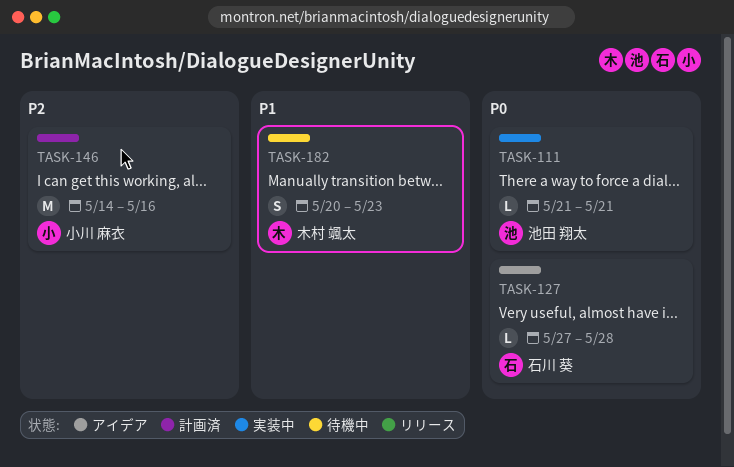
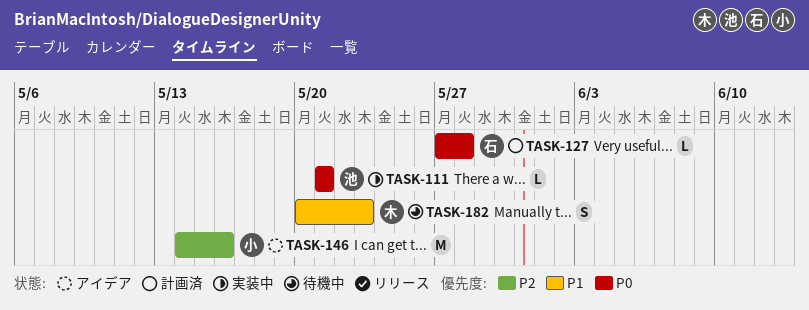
TASK-127, status: アイデア -> 計画済
TASK-146, status: 計画済 -> アイデア

